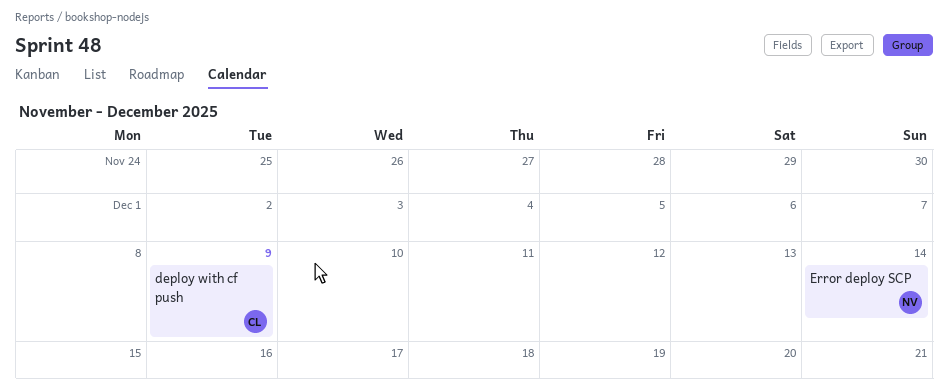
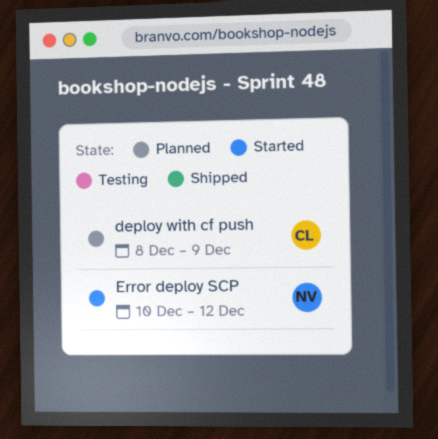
Error deploy SCP, due: Dec 14 -> Dec 12

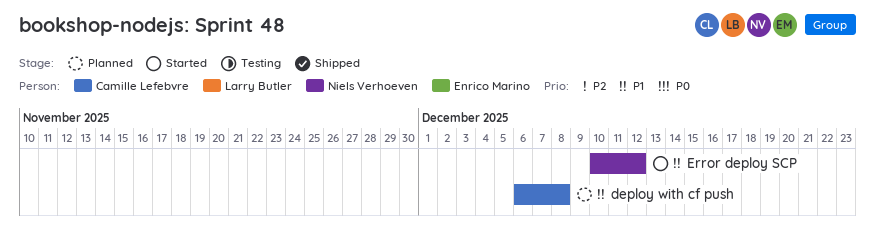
deploy with cf push, start: Dec 8 -> Dec 6
deploy with cf push, due: Dec 9 -> Dec 8

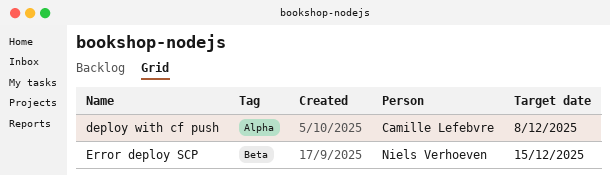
Error deploy SCP, due: Dec 12 -> Dec 15

